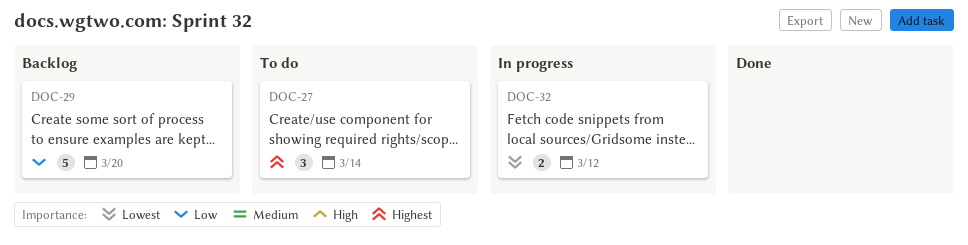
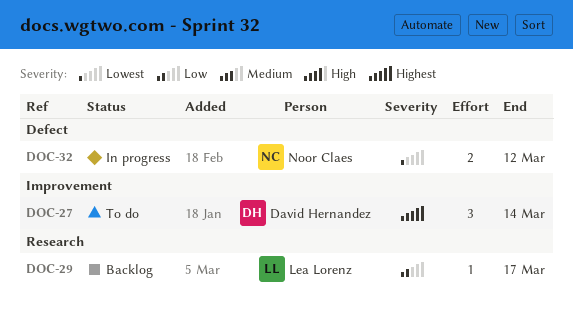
DOC-29, estimate: 5 -> 1
DOC-29, due: Mar 20 -> Mar 17

